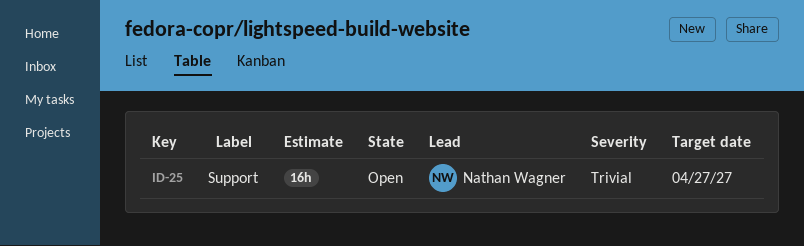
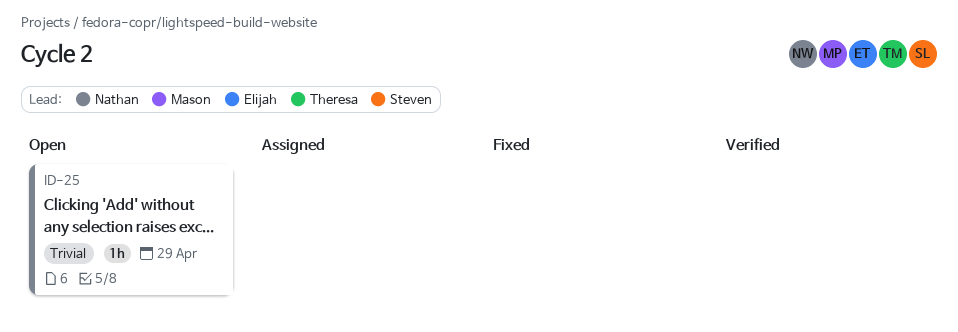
ID-25, estimate: 16h -> 1h
ID-25, due: Apr 27 -> Apr 29

